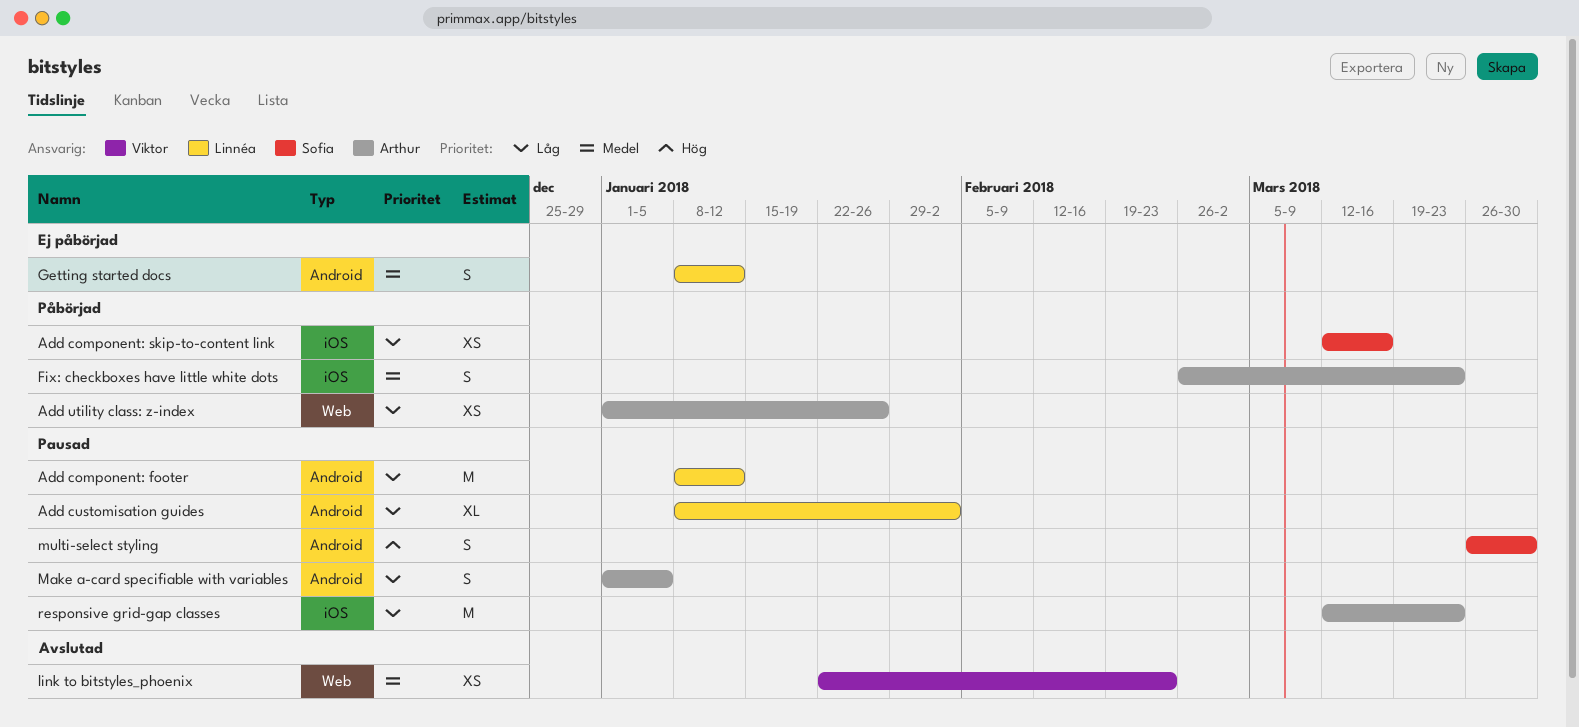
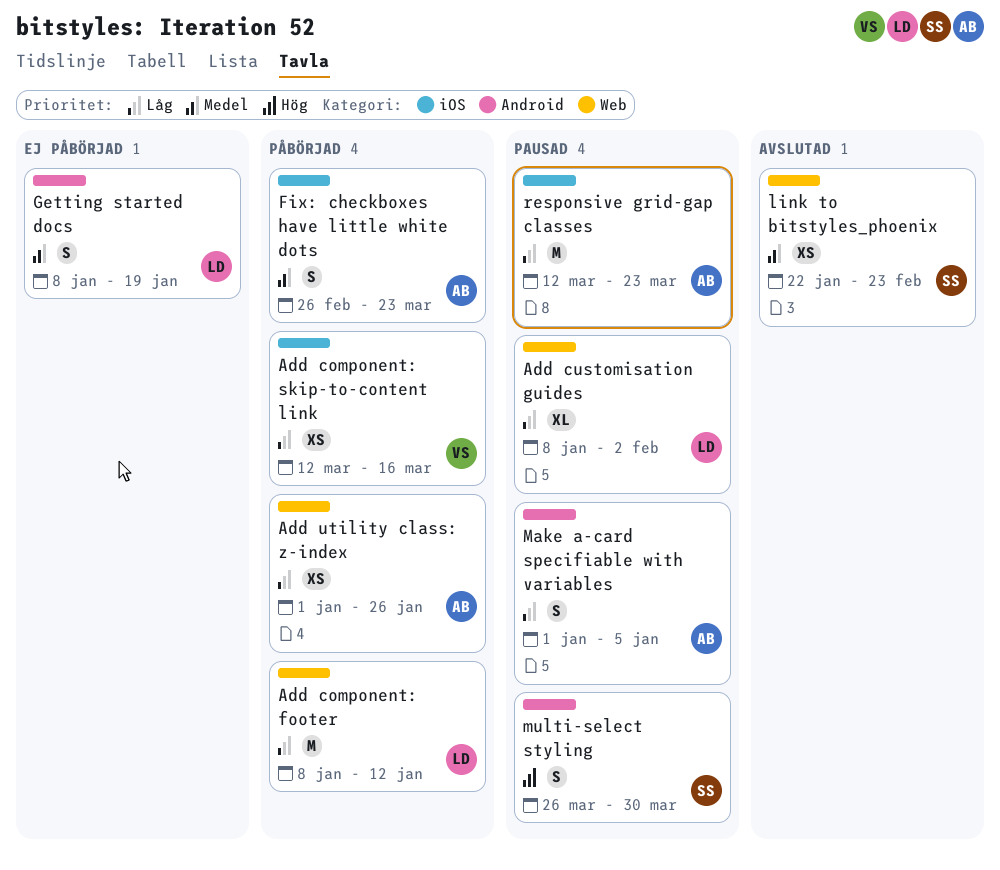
Add component: footer, status: Pausad -> Påbörjad
Add component: footer, label: Android -> Web
Add component: skip-to-content link, owner: Sofia -> Viktor
Add customisation guides, label: Android -> Web
Getting started docs, due: Jan 12 -> Jan 19
link to bitstyles_phoenix, owner: Viktor -> Sofia

